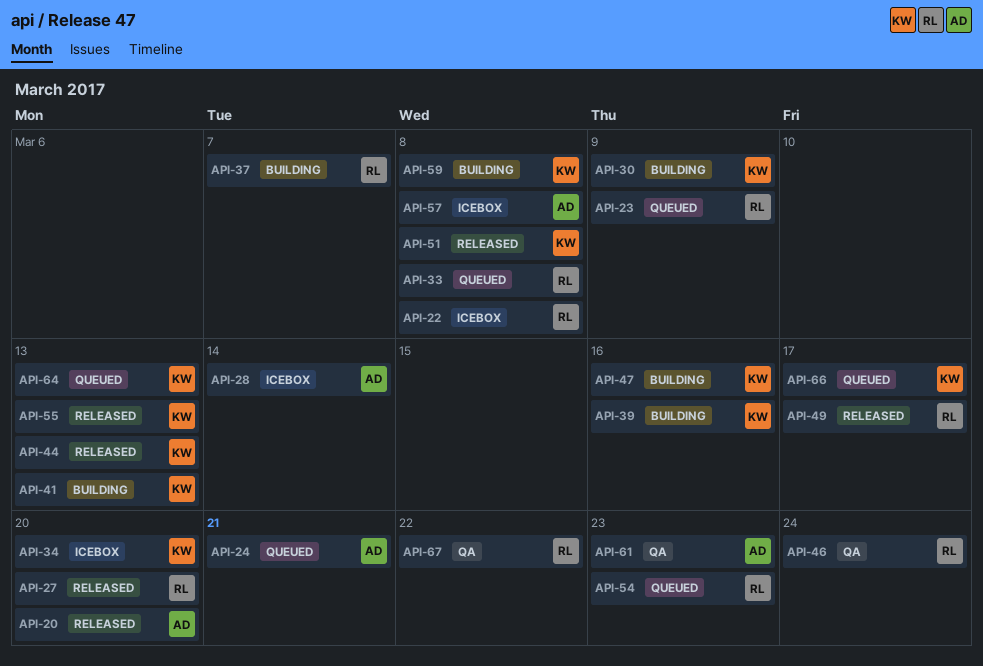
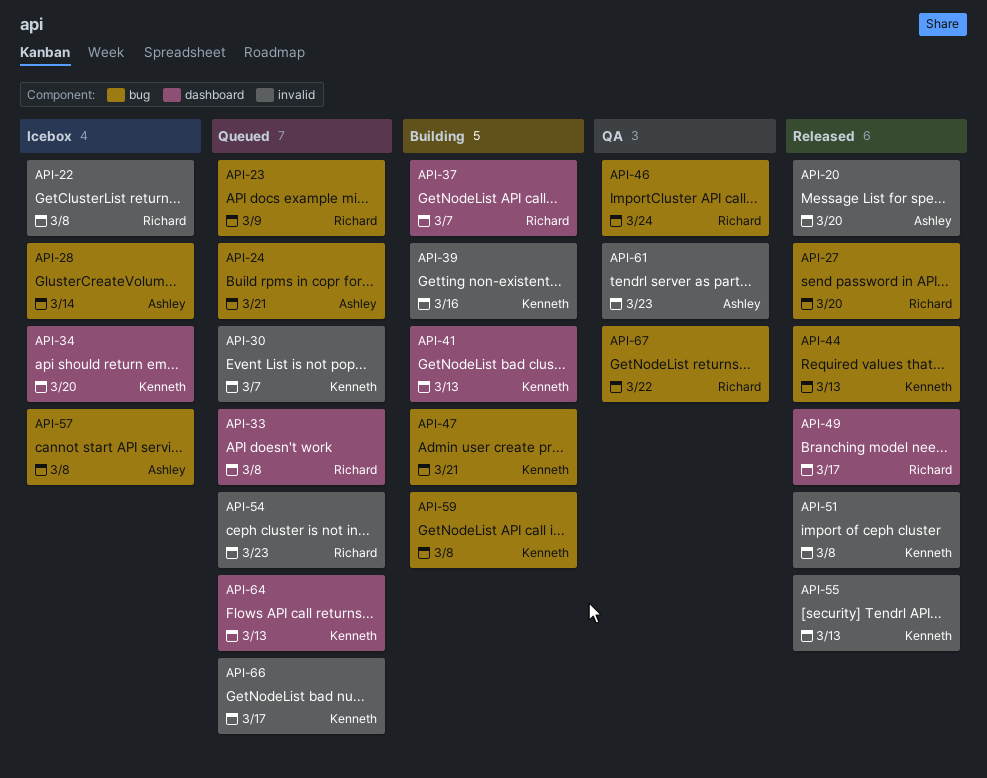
API-30, status: Building -> Queued
API-30, due: Mar 9 -> Mar 7
API-47, due: Mar 16 -> Mar 21

